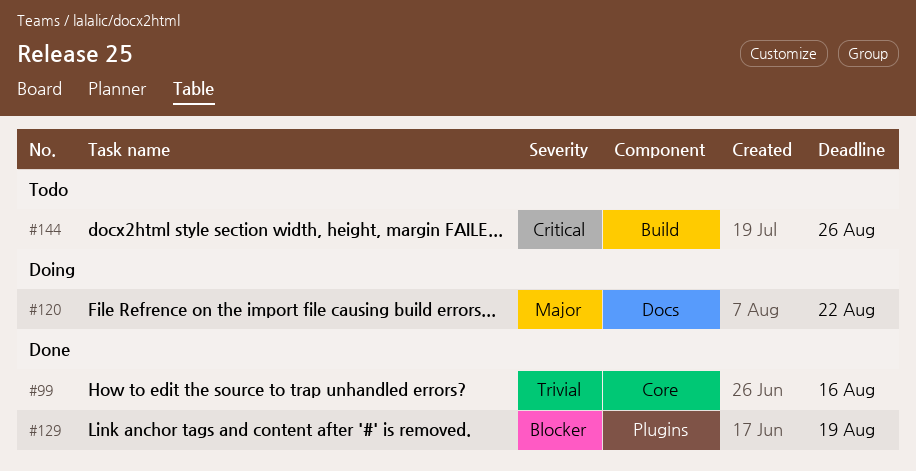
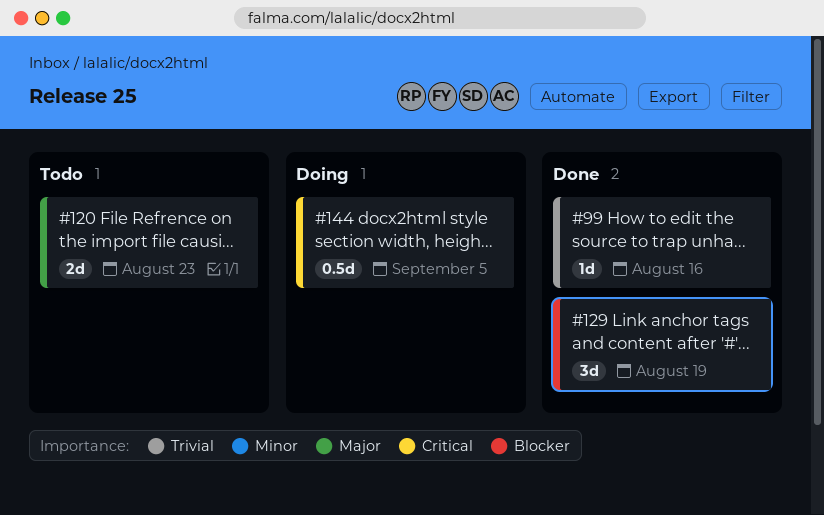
#120, status: Doing -> Todo
#120, due: Aug 22 -> Aug 23
#144, status: Todo -> Doing
#144, due: Aug 26 -> Sep 5

